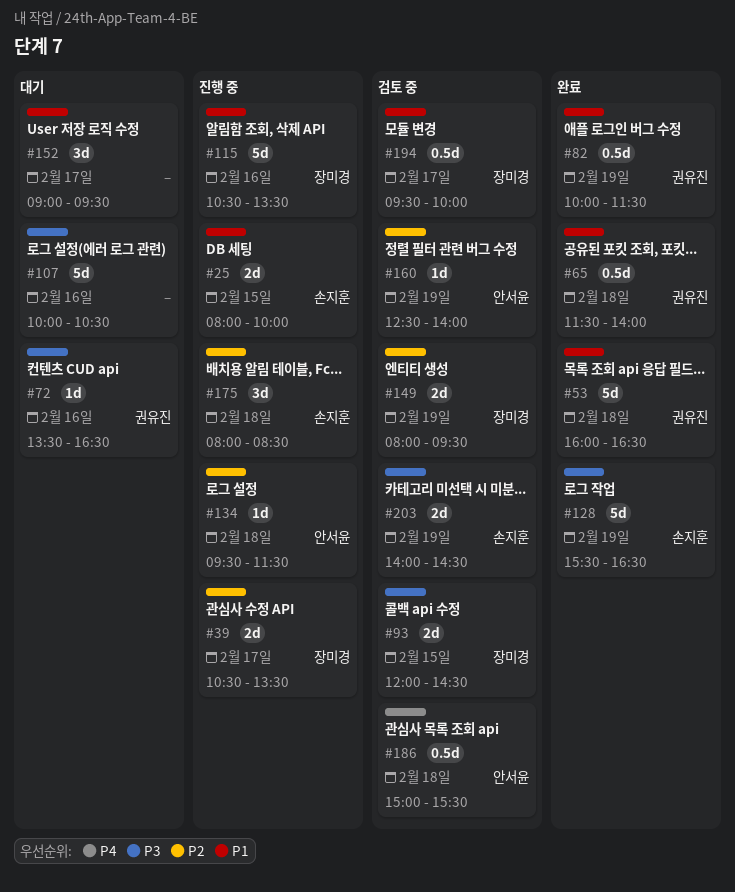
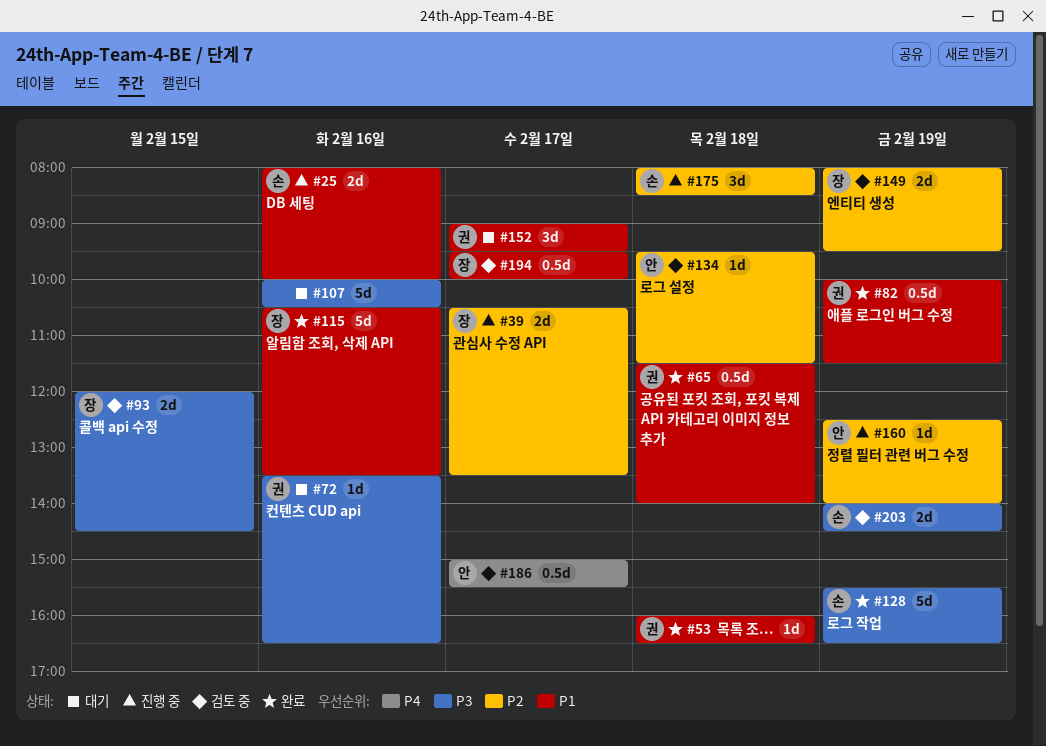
#25, day: Feb 15 -> Feb 16
#53, estimate: 5d -> 1d
#115, status: 진행 중 -> 완료
#134, status: 진행 중 -> 검토 중
#152, owner: none -> 권유진
#160, status: 검토 중 -> 진행 중
#186, day: Feb 18 -> Feb 17

